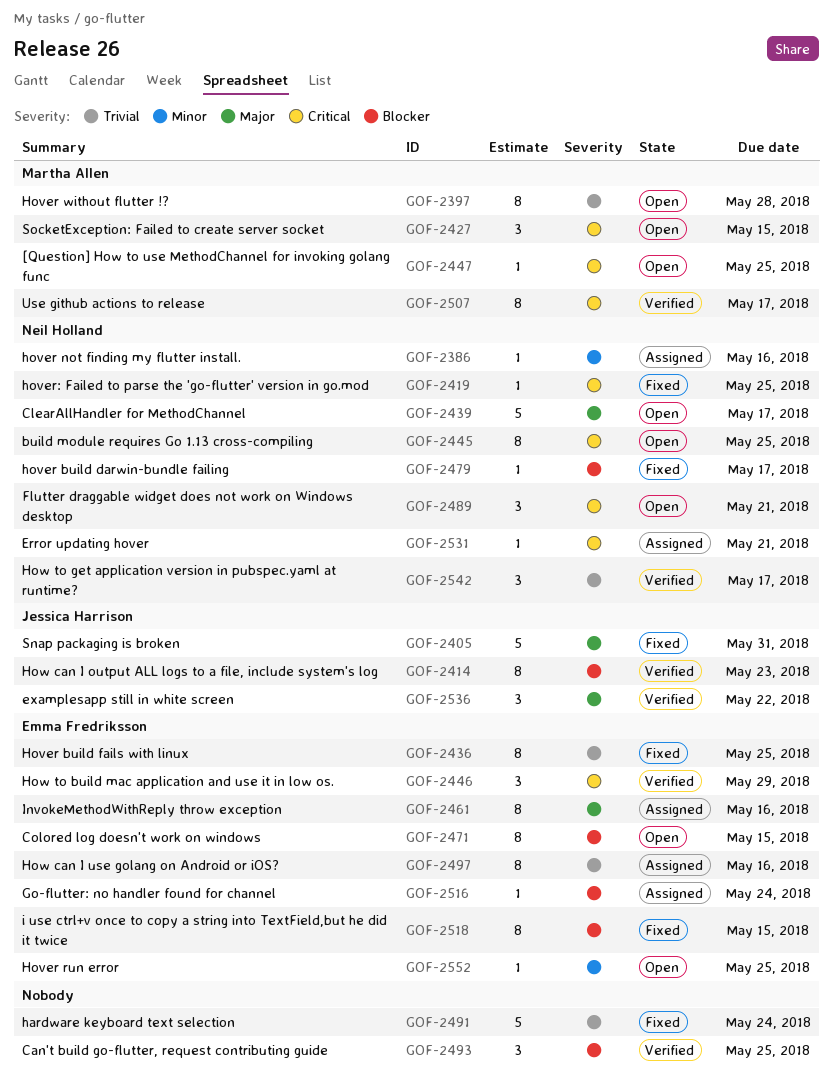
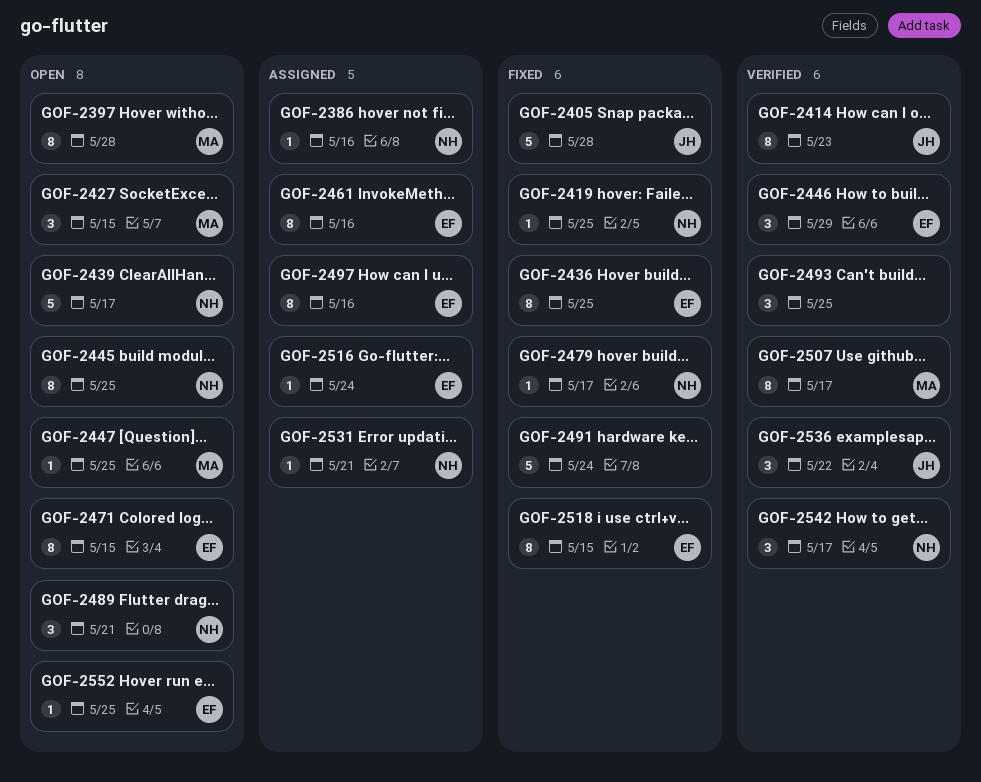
GOF-2405, due: May 31 -> May 28

